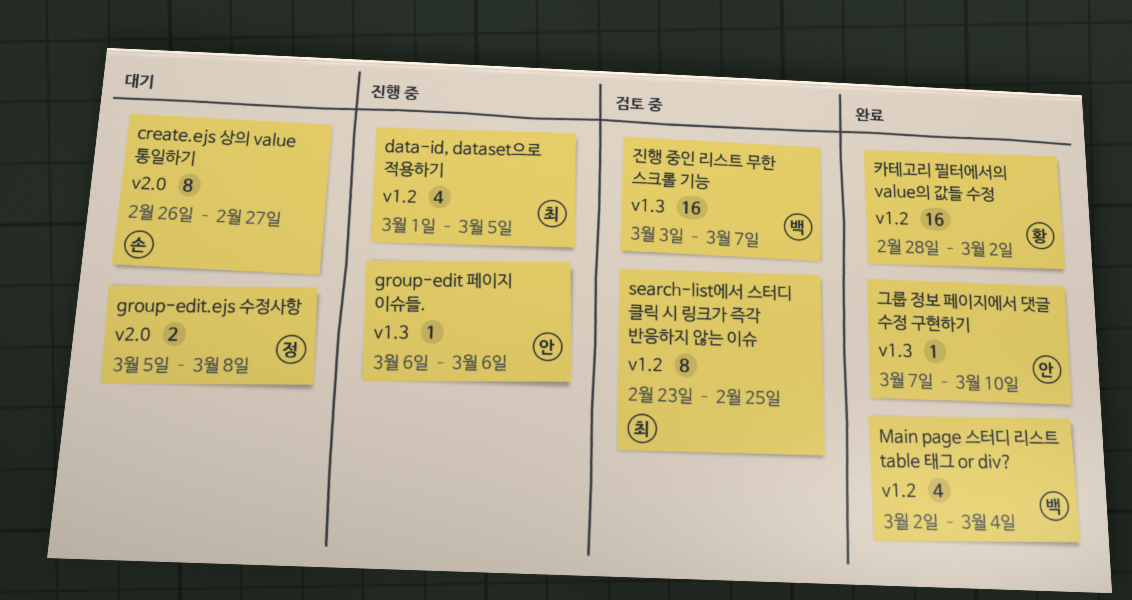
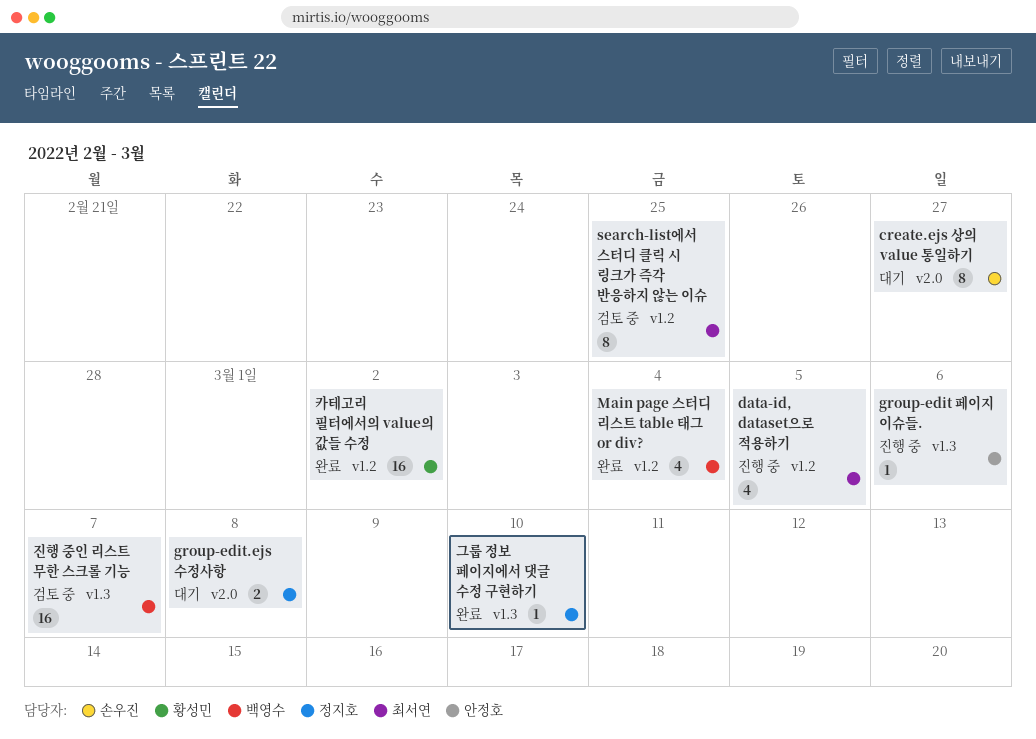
그룹 정보 페이지에서 댓글 수정 구현하기, owner: 안정호 -> 정지호

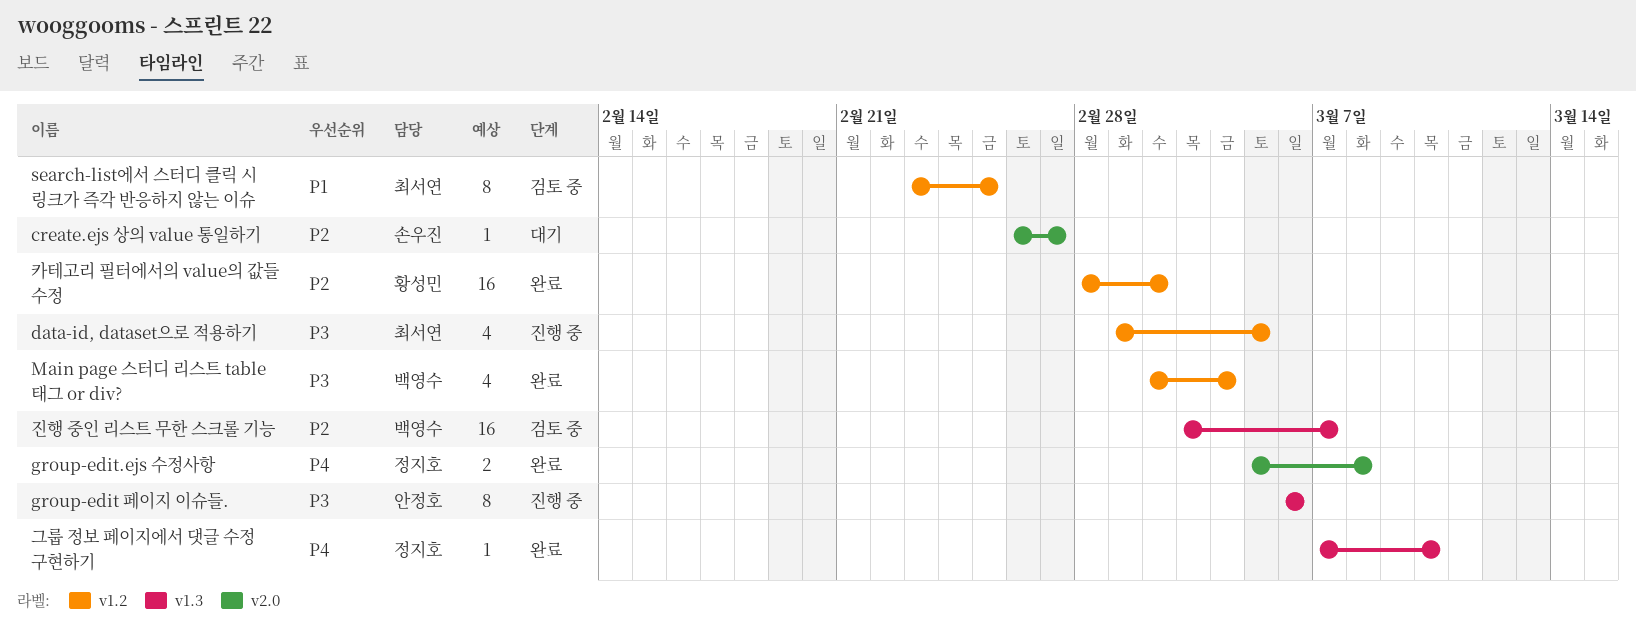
create.ejs 상의 value 통일하기, estimate: 8 -> 1
group-edit 페이지 이슈들., estimate: 1 -> 8
group-edit.ejs 수정사항, status: 대기 -> 완료

